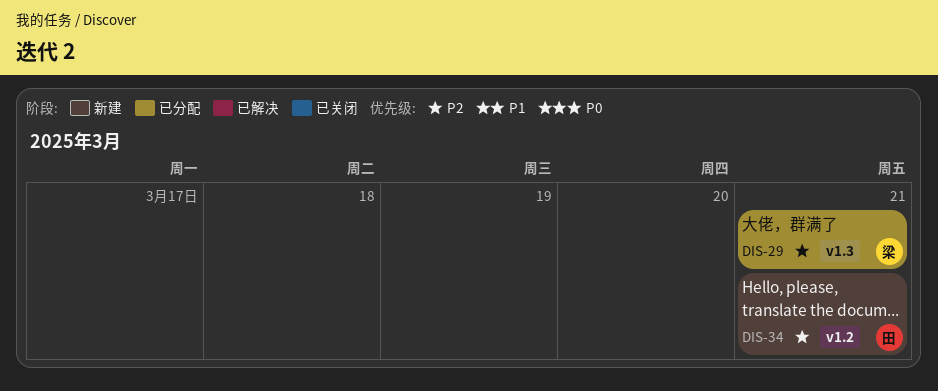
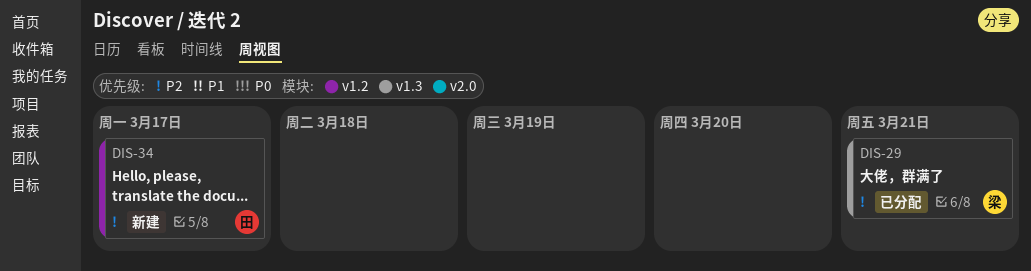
DIS-34, due: Mar 21 -> Mar 17

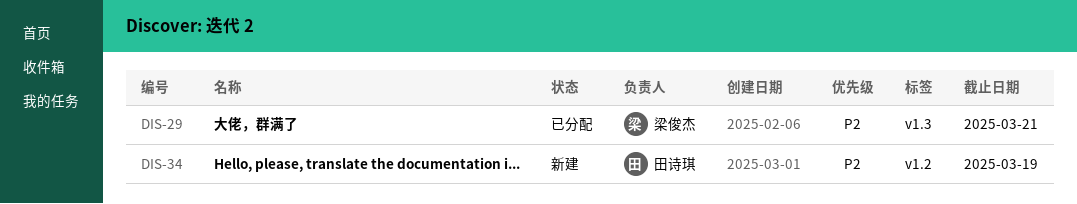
DIS-34, due: Mar 17 -> Mar 19

